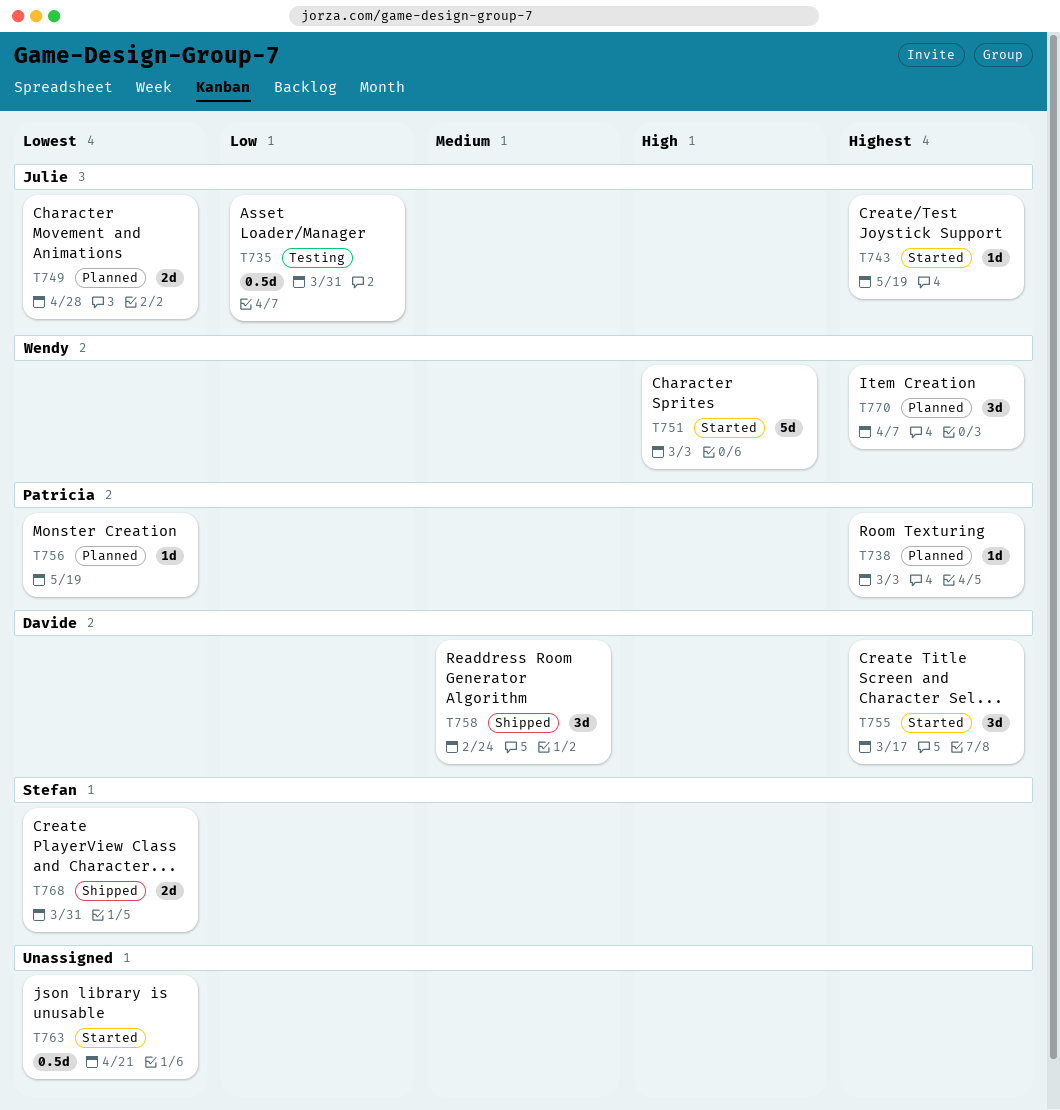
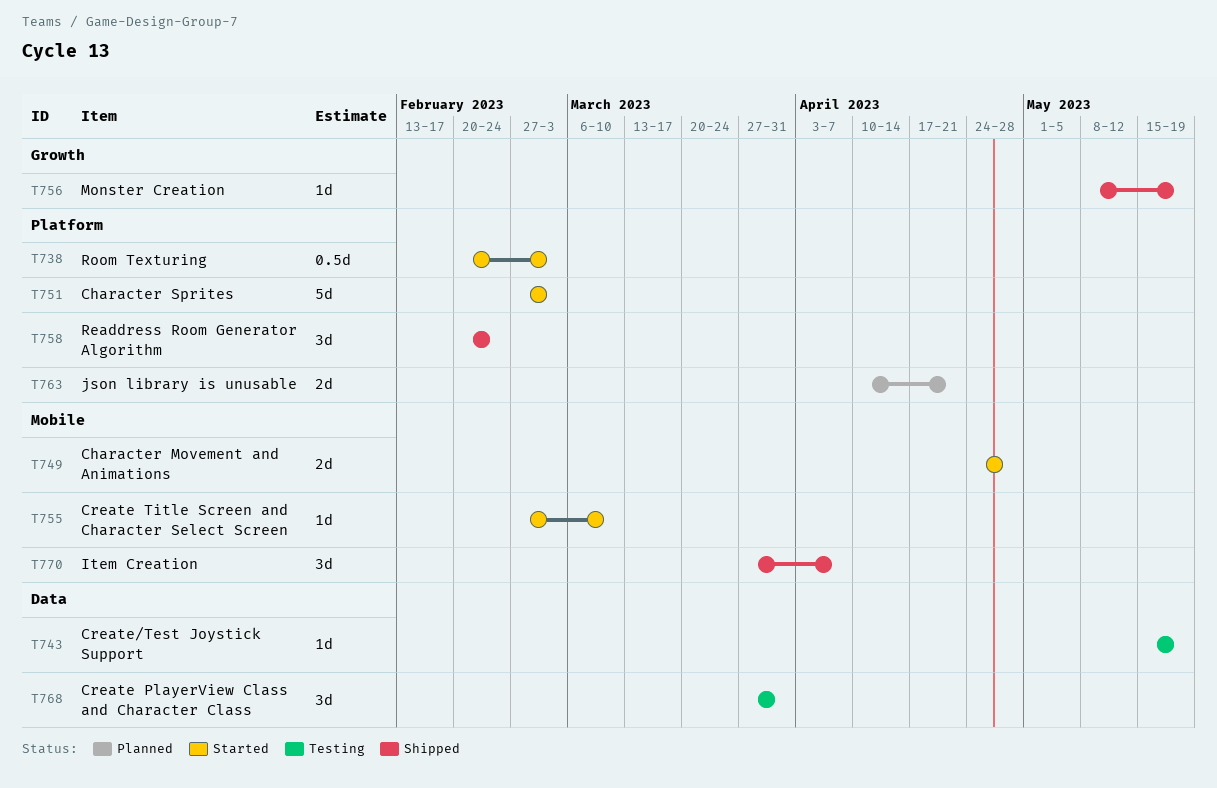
T735: present -> none
T738, status: Planned -> Started
T738, estimate: 1d -> 0.5d
T743, status: Started -> Testing
T749, status: Planned -> Started
T755, estimate: 3d -> 1d
T755, due: Mar 17 -> Mar 10
T756, status: Planned -> Shipped
T763, status: Started -> Planned
T763, estimate: 0.5d -> 2d
T768, status: Shipped -> Testing
T768, estimate: 2d -> 3d
T770, status: Planned -> Shipped

